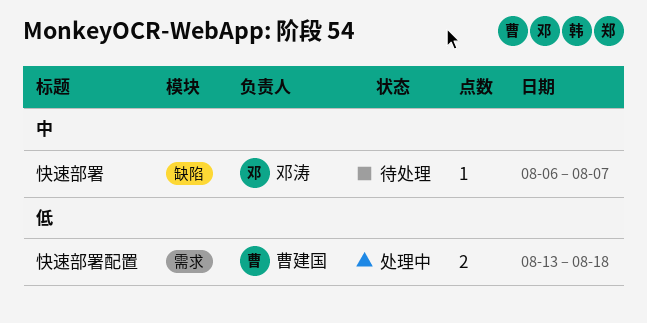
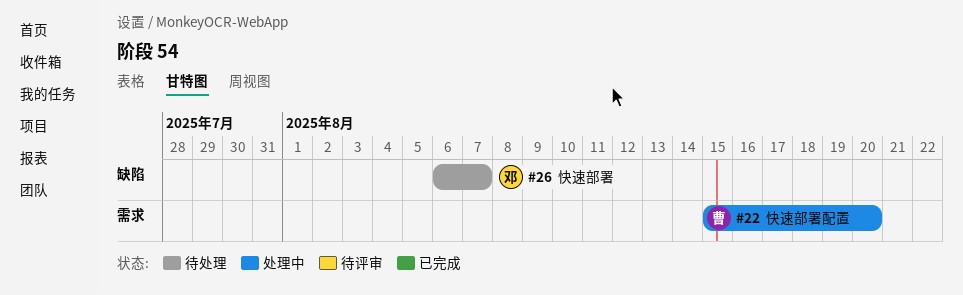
快速部署配置, start: Aug 13 -> Aug 15
快速部署配置, due: Aug 18 -> Aug 20

